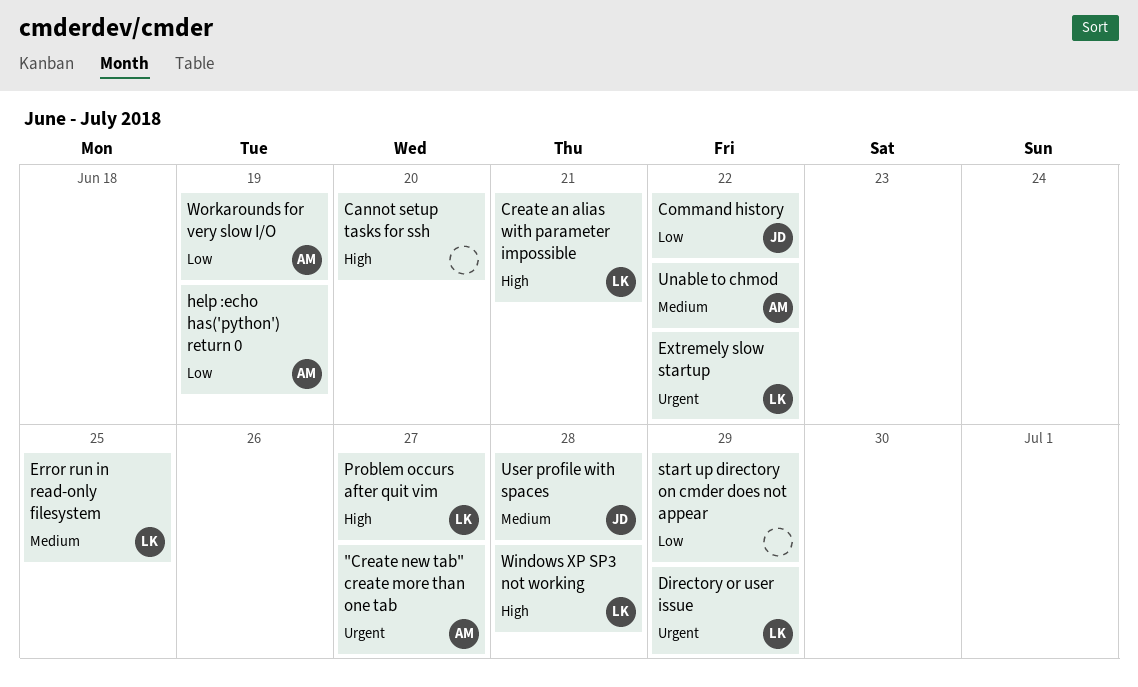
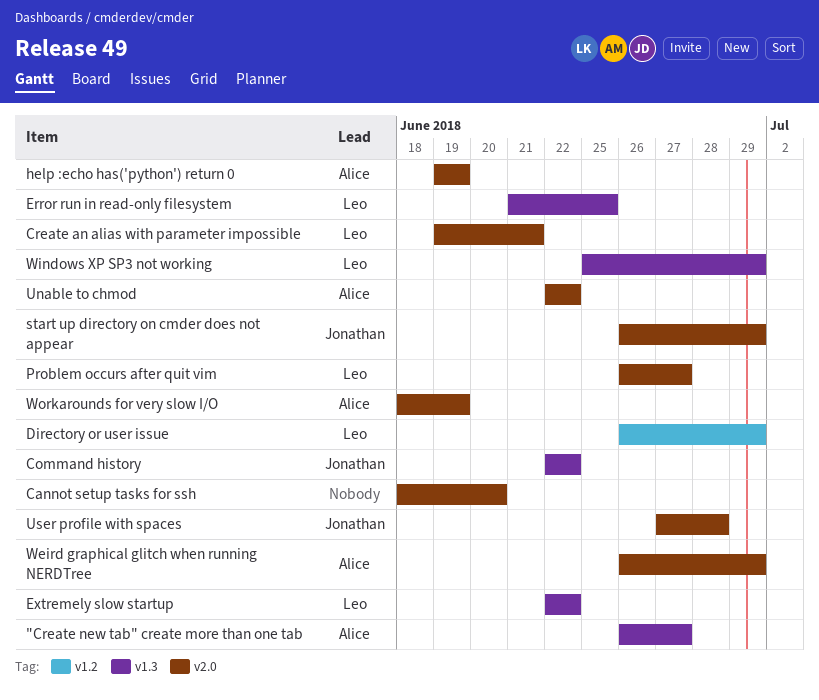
start up directory on cmder does not appear, owner: none -> Jonathan
Weird graphical glitch when running NERDTree: none -> present
Windows XP SP3 not working, due: Jun 28 -> Jun 29

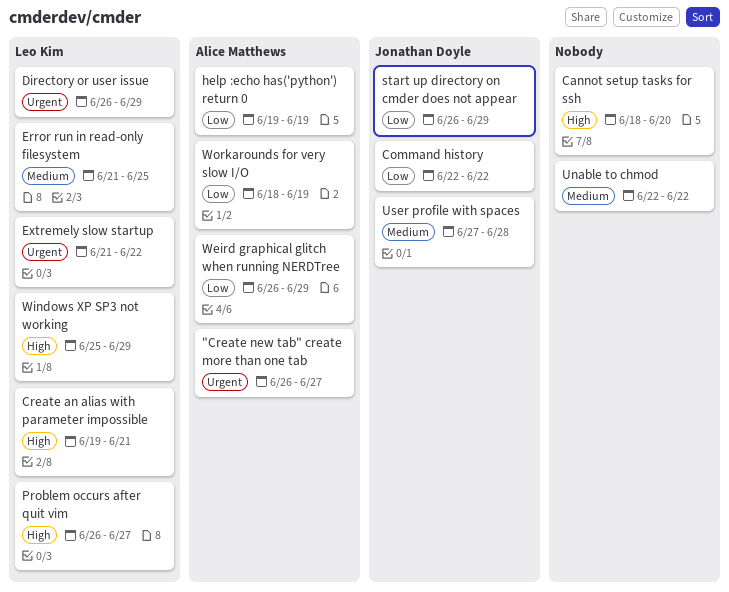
Extremely slow startup, start: Jun 22 -> Jun 21
Unable to chmod, owner: Alice Matthews -> none

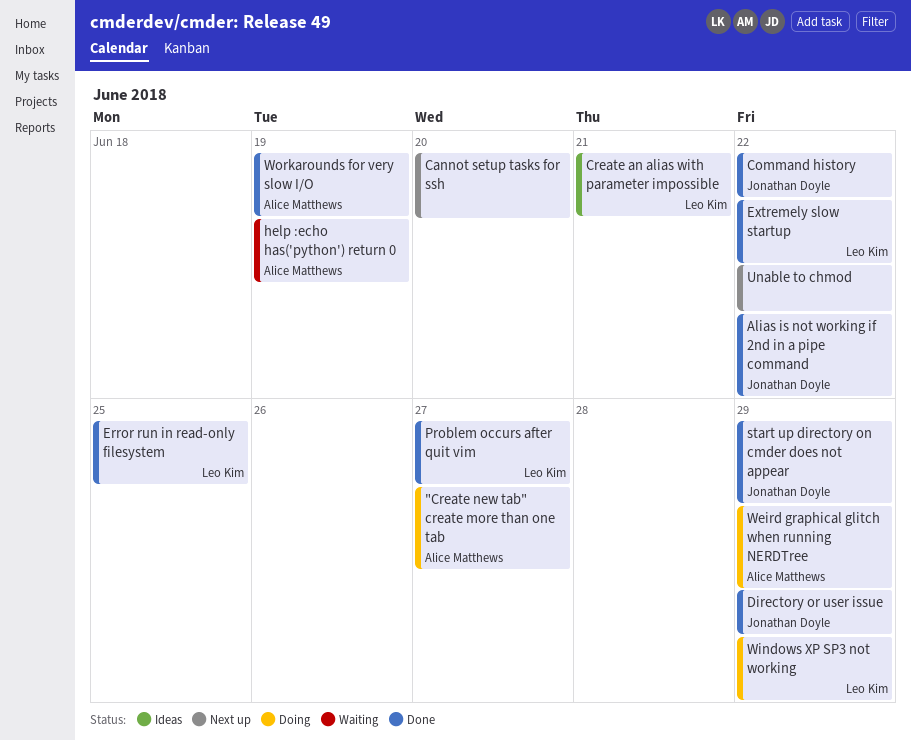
Alias is not working if 2nd in a pipe command: none -> present
Directory or user issue, owner: Leo Kim -> Jonathan Doyle
User profile with spaces: present -> none

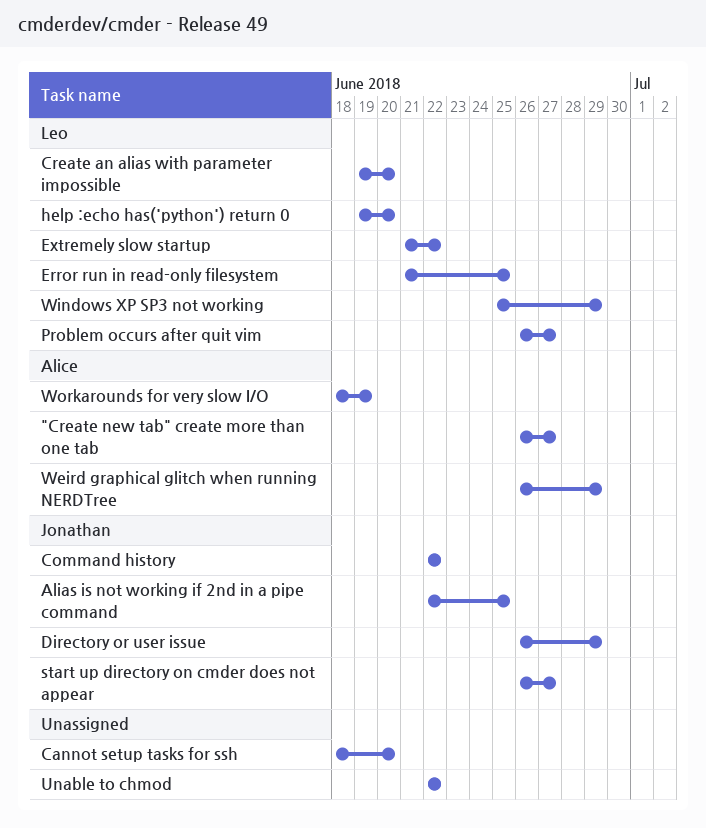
Alias is not working if 2nd in a pipe command, due: Jun 22 -> Jun 25
Create an alias with parameter impossible, due: Jun 21 -> Jun 20
help :echo has('python') return 0, owner: Alice Matthews -> Leo Kim
help :echo has('python') return 0, due: Jun 19 -> Jun 20
start up directory on cmder does not appear, due: Jun 29 -> Jun 27

